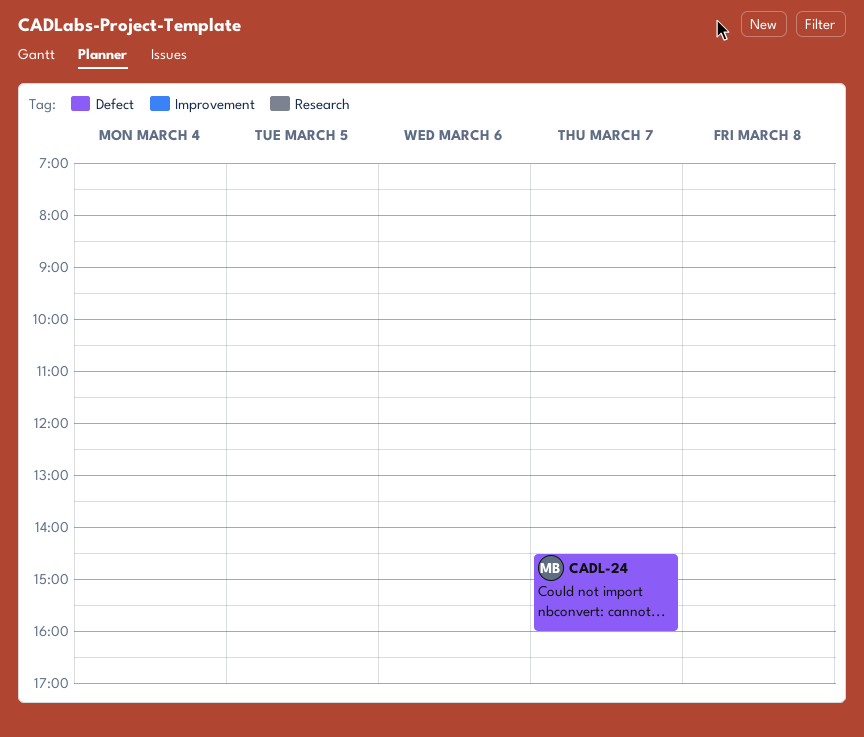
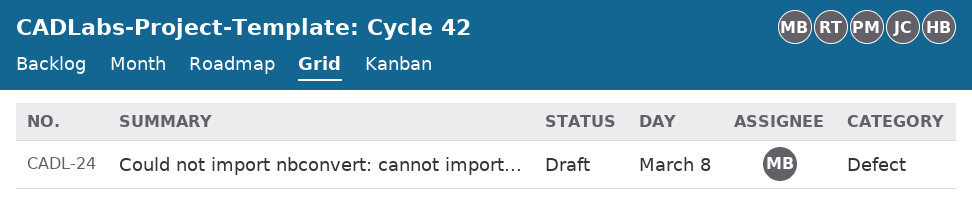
CADL-24, day: Mar 7 -> Mar 8

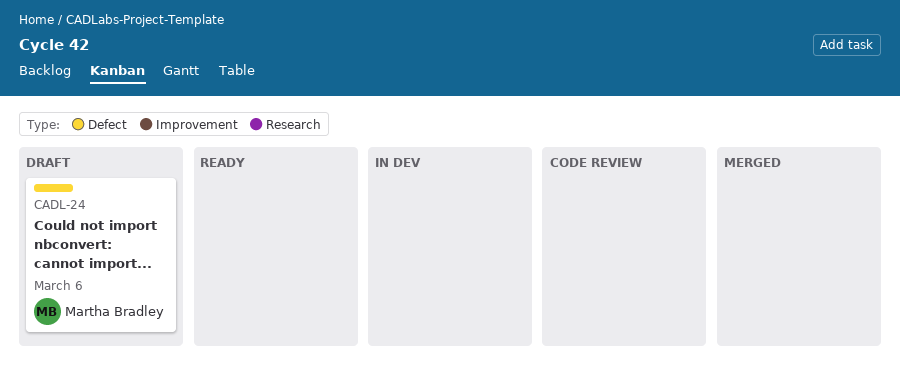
CADL-24, day: Mar 8 -> Mar 6

